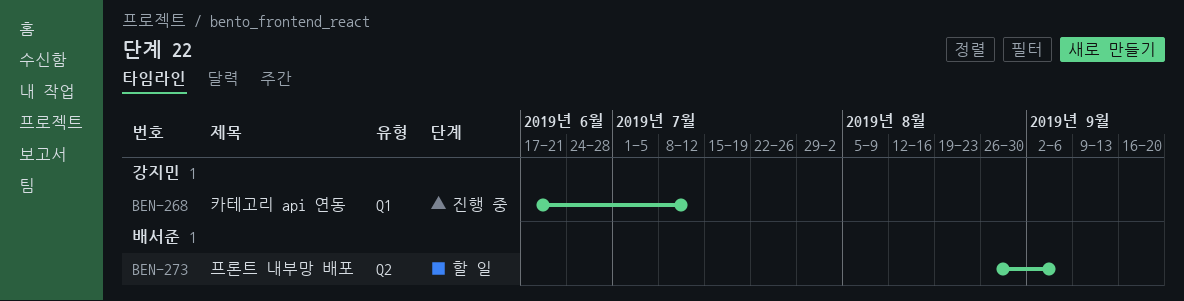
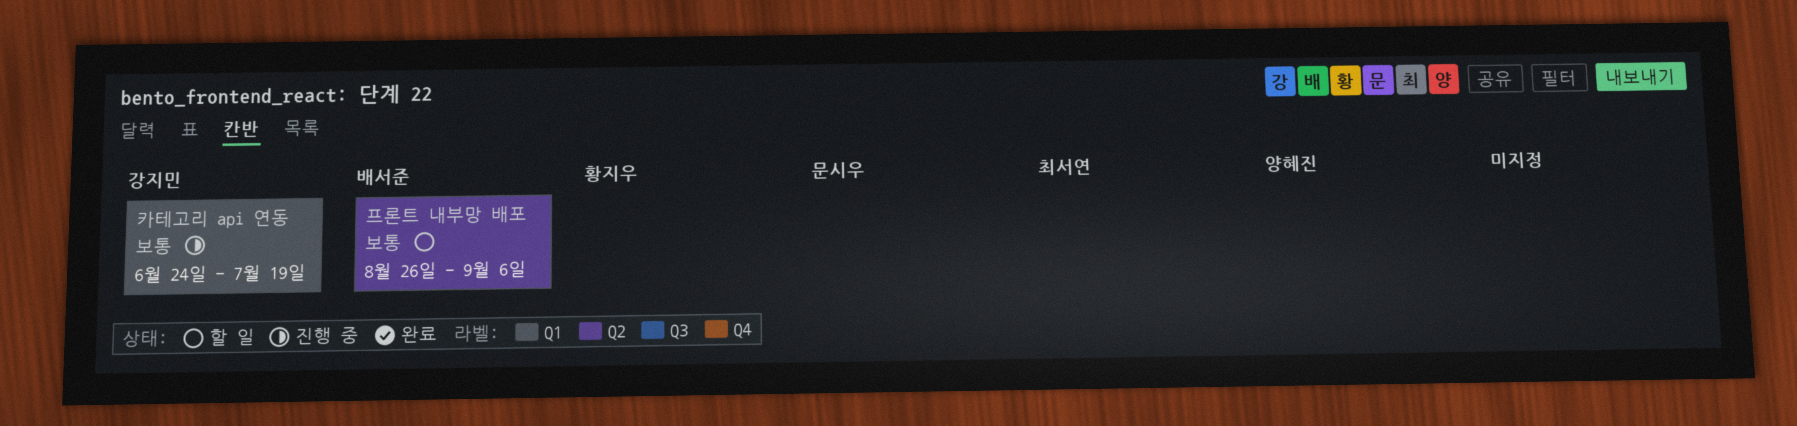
카테고리 api 연동, start: Jun 17 -> Jun 24
카테고리 api 연동, due: Jul 12 -> Jul 19

